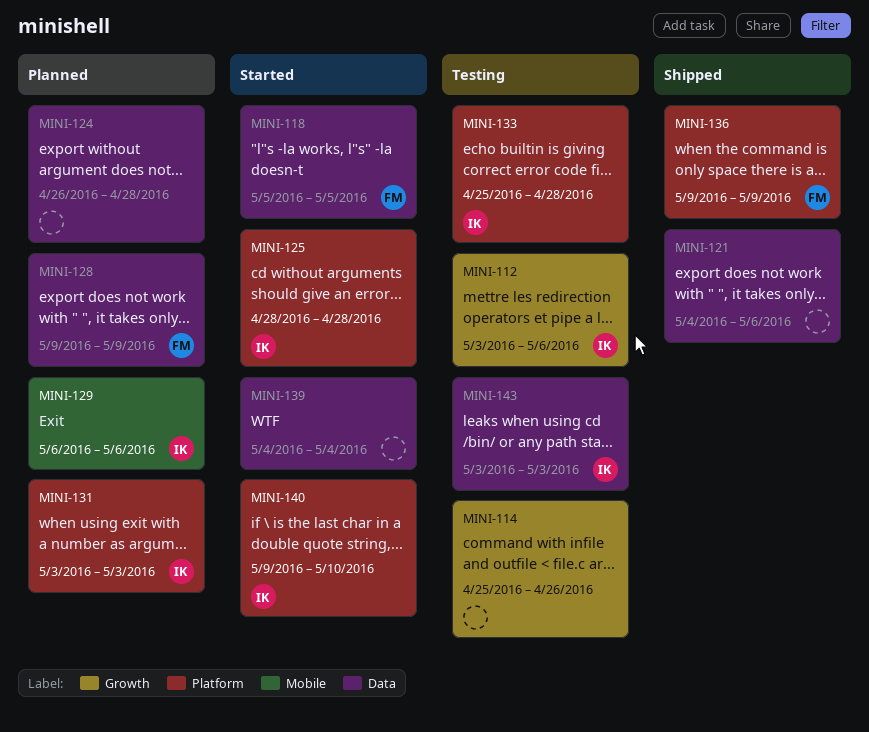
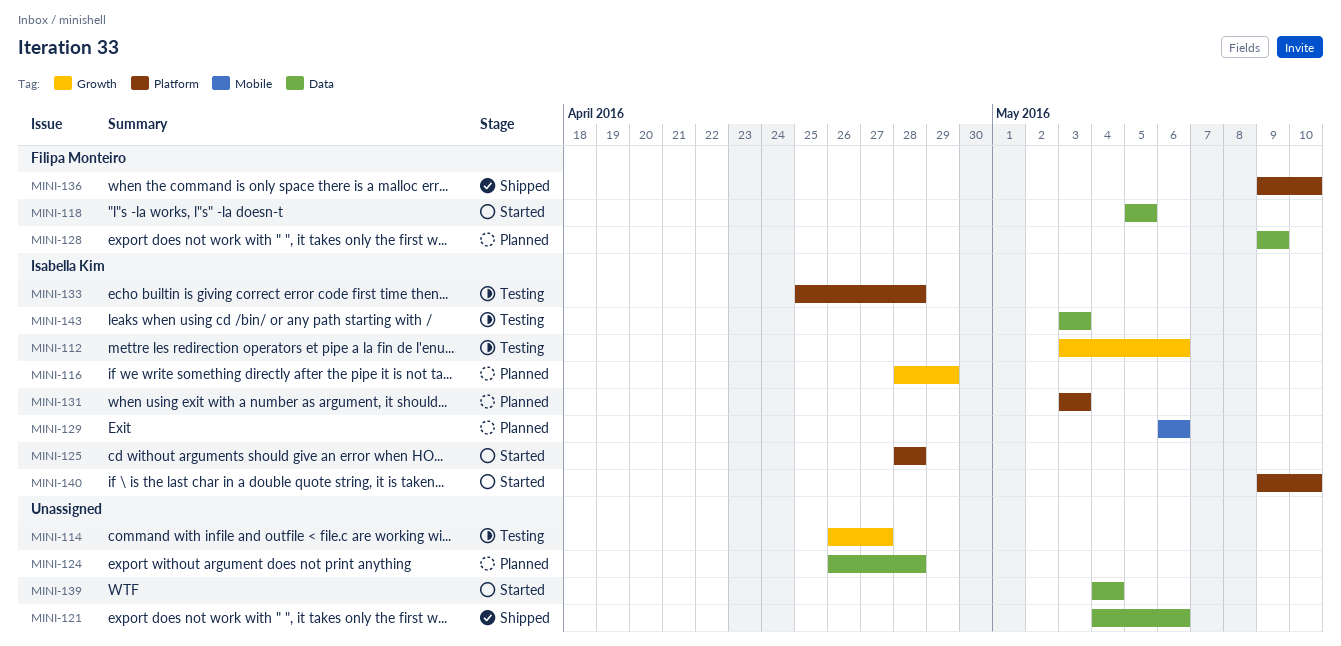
MINI-114, start: Apr 25 -> Apr 26
MINI-114, due: Apr 26 -> Apr 27
MINI-116: none -> present
MINI-136, due: May 9 -> May 10

